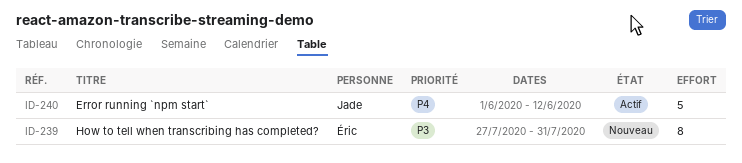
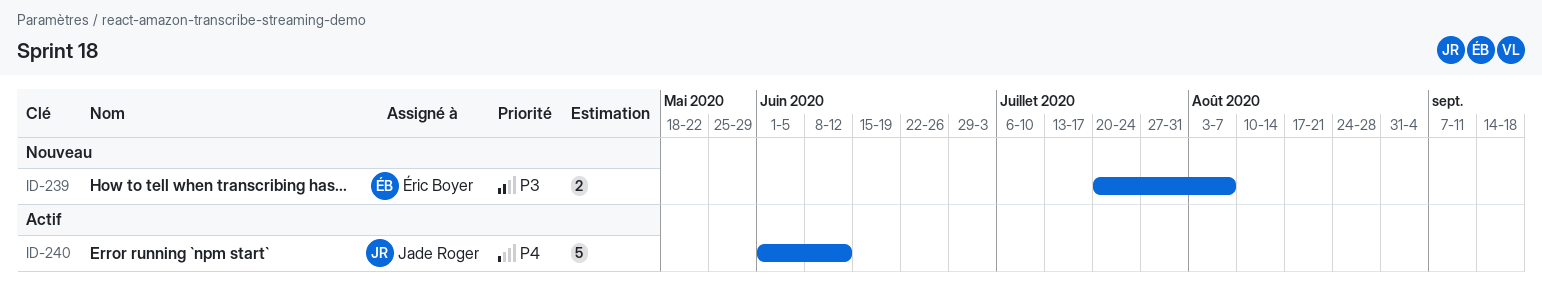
ID-239, estimate: 8 -> 2
ID-239, start: Jul 27 -> Jul 20
ID-239, due: Jul 31 -> Aug 7

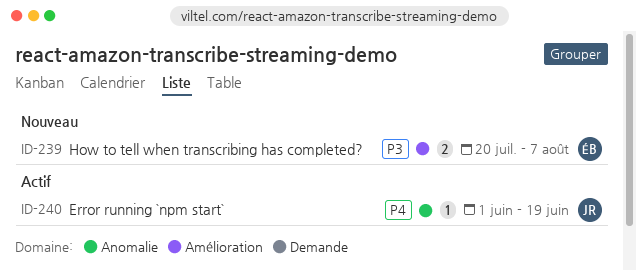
ID-240, estimate: 5 -> 1
ID-240, due: Jun 12 -> Jun 19

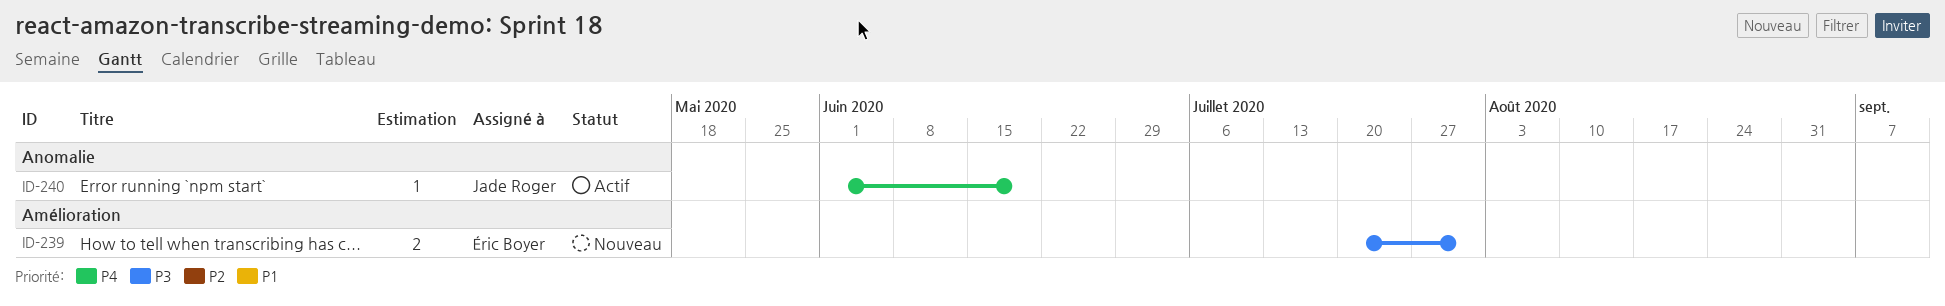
ID-239, due: Aug 7 -> Jul 31

